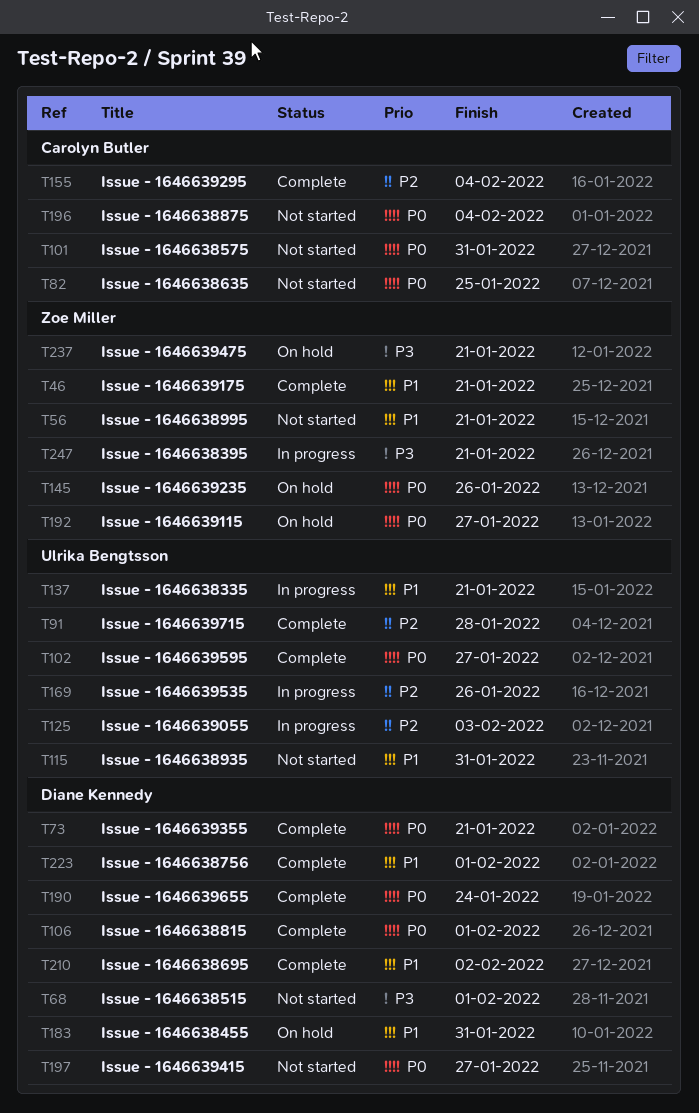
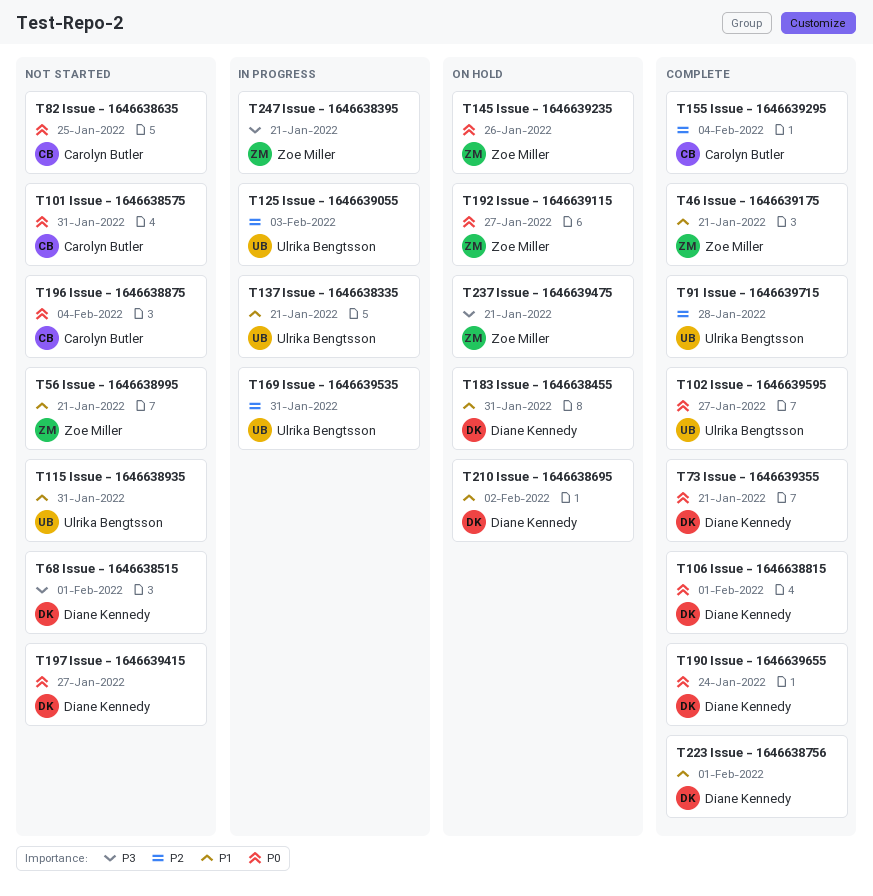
T169, due: Jan 26 -> Jan 31
T210, status: Complete -> On hold

